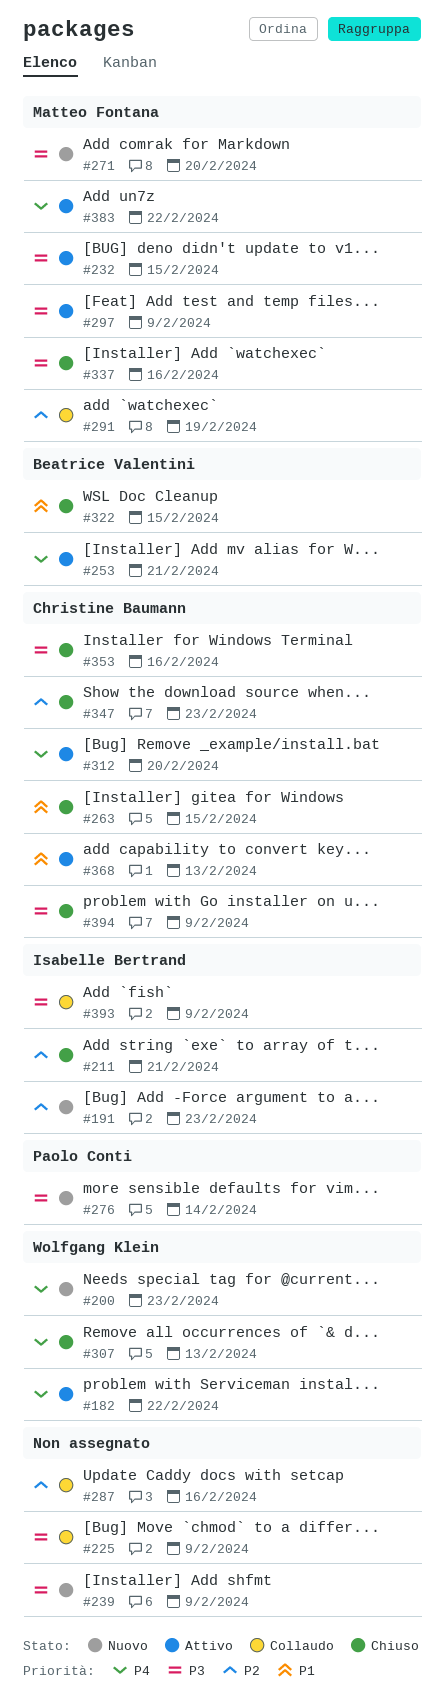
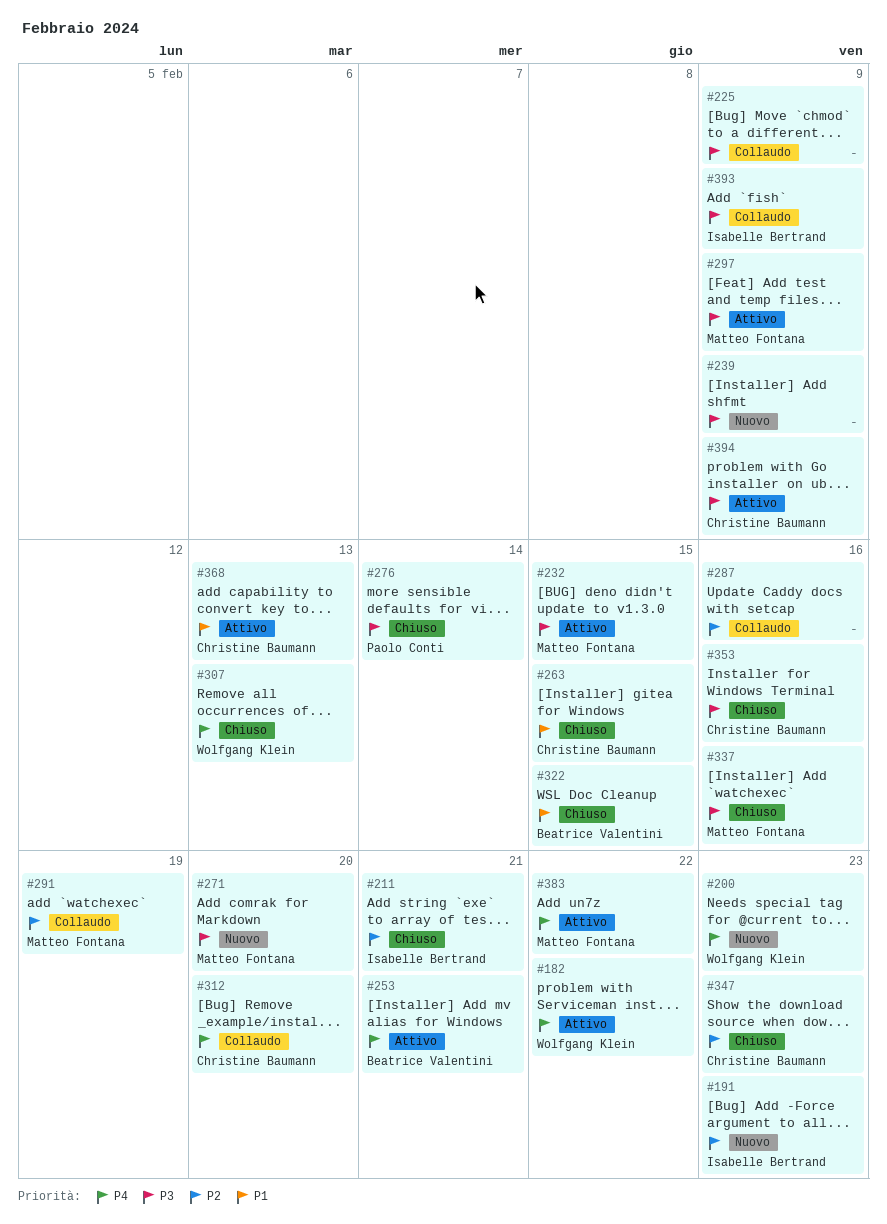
#276, status: Nuovo -> Chiuso
#312, status: Attivo -> Collaudo
#394, status: Chiuso -> Attivo

